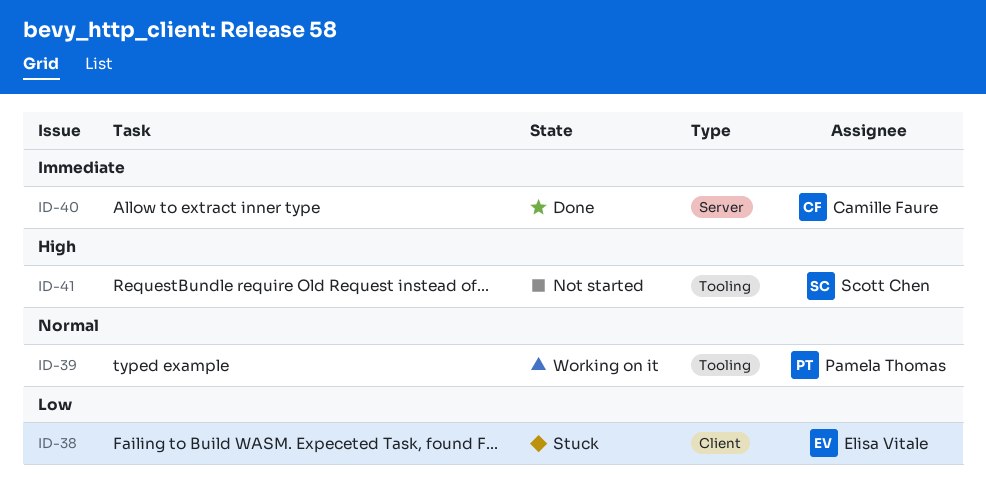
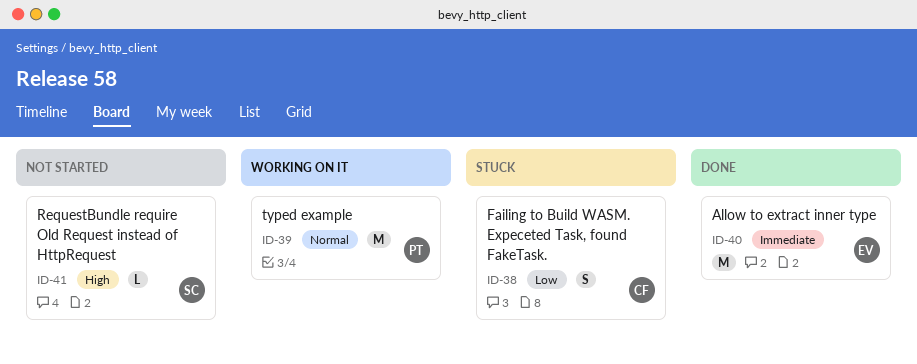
ID-38, owner: Elisa Vitale -> Camille Faure
ID-40, owner: Camille Faure -> Elisa Vitale

